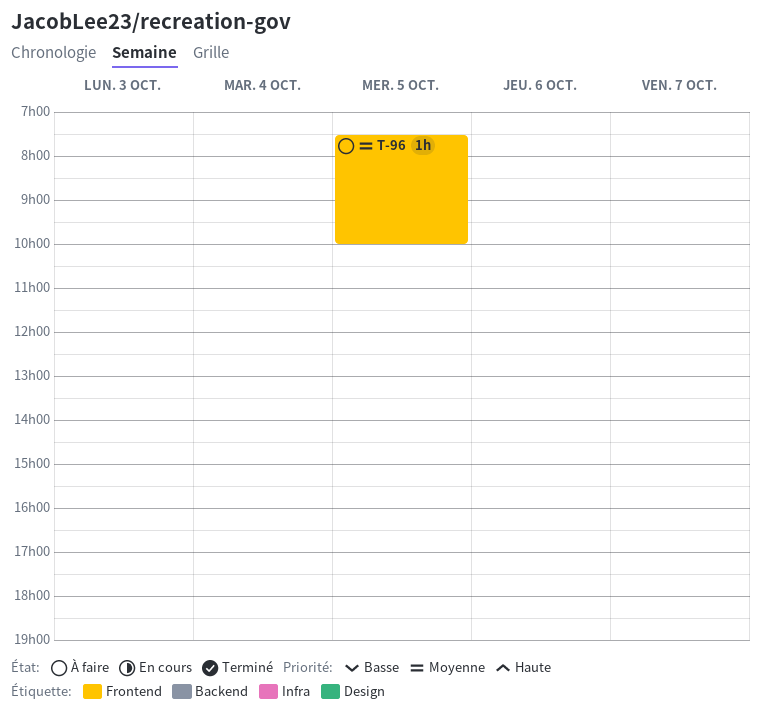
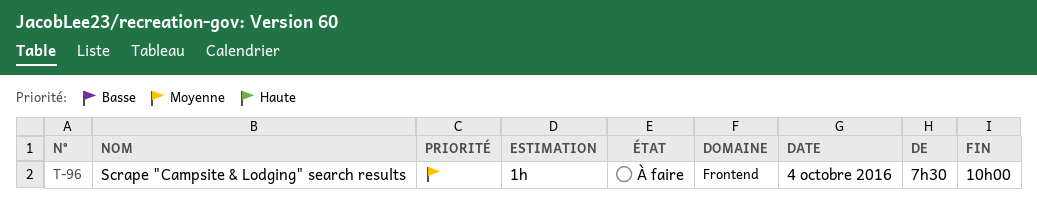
T-96, day: Oct 5 -> Oct 4

